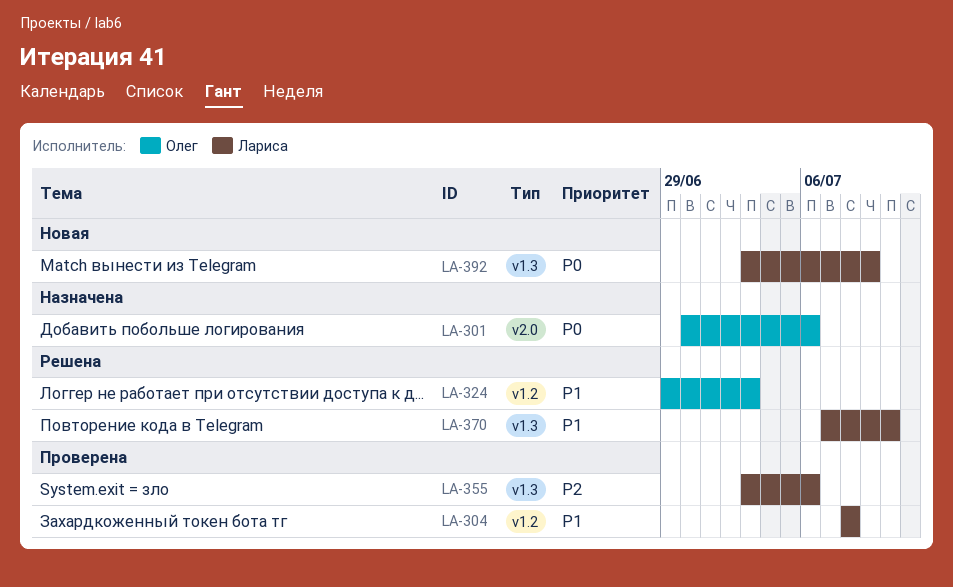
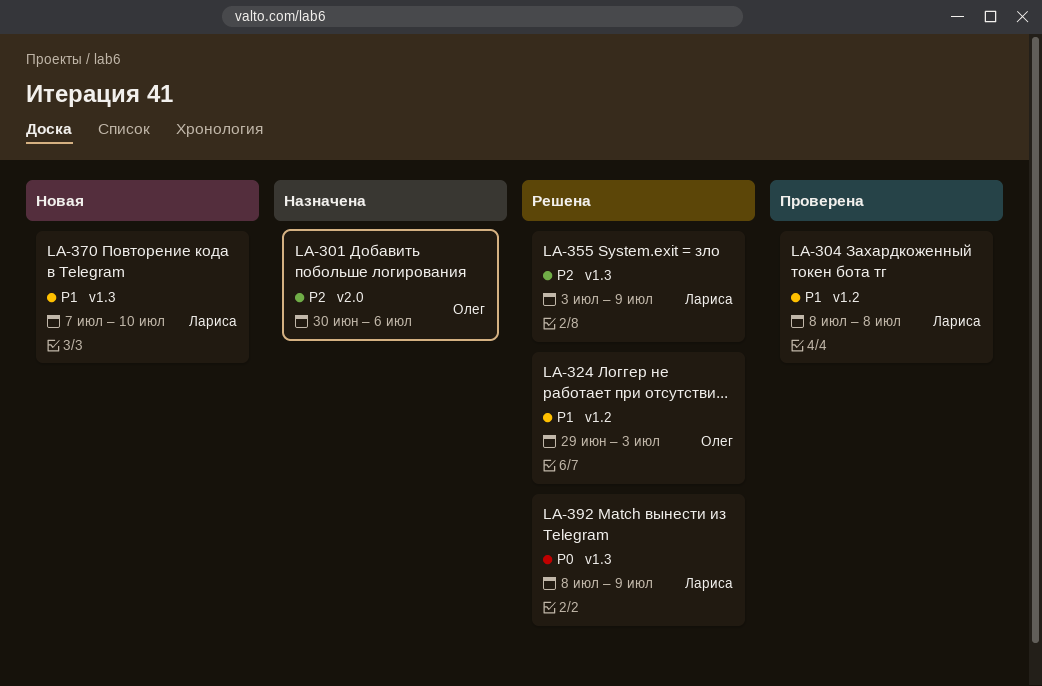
LA-301, priority: P0 -> P2
LA-355, status: Проверена -> Решена
LA-355, due: Jul 6 -> Jul 9
LA-370, status: Решена -> Новая
LA-392, status: Новая -> Решена
LA-392, start: Jul 3 -> Jul 8

